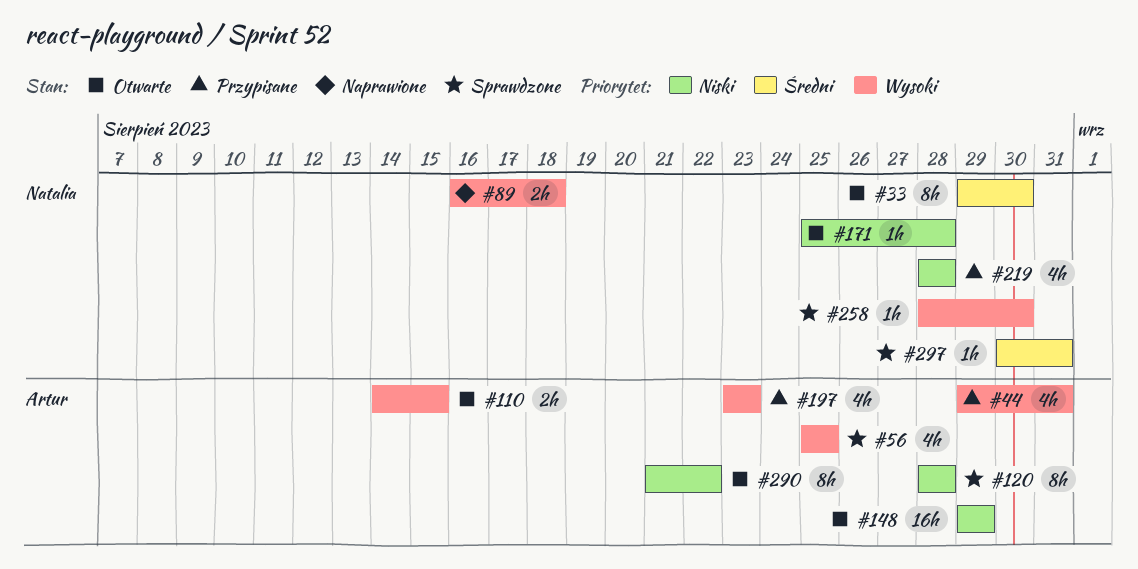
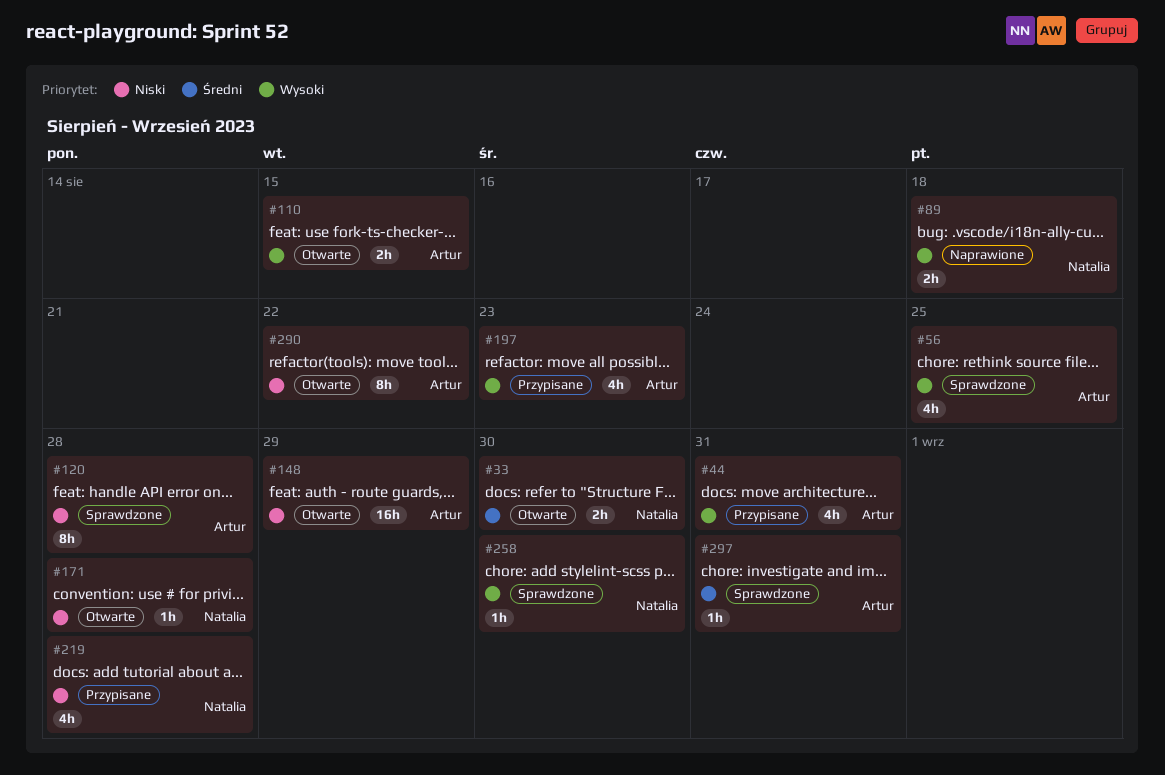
#33, estimate: 8h -> 2h
#297, owner: Natalia -> Artur

